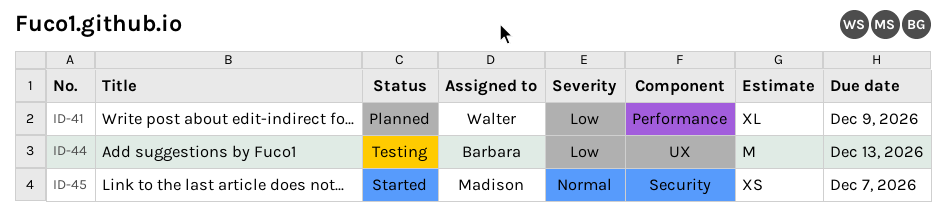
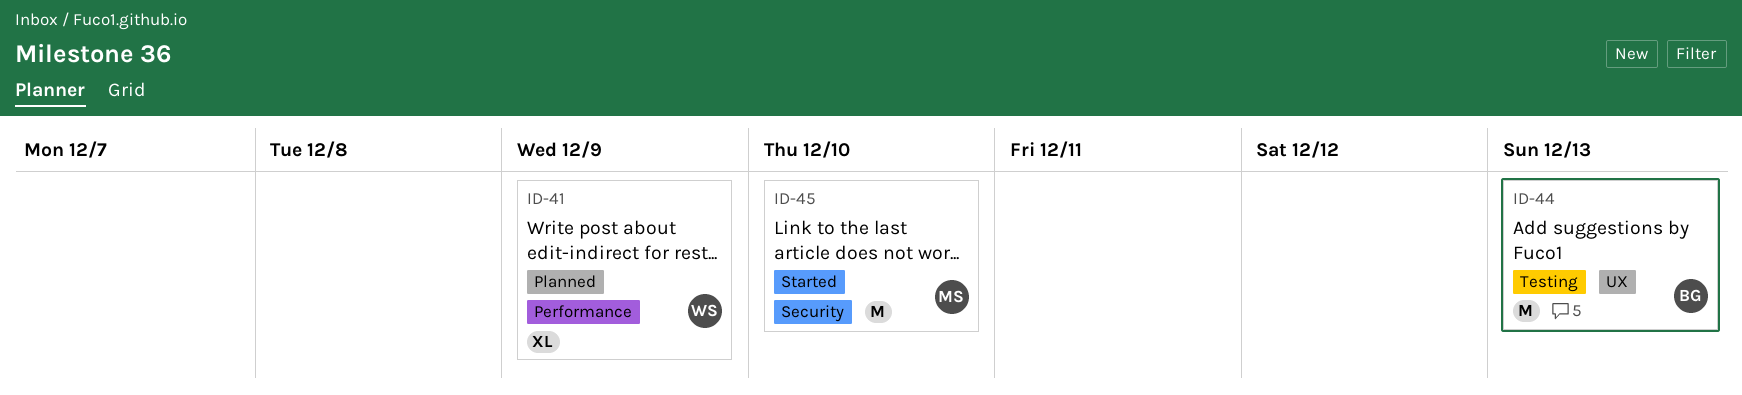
ID-45, estimate: XS -> M
ID-45, due: Dec 7 -> Dec 10

